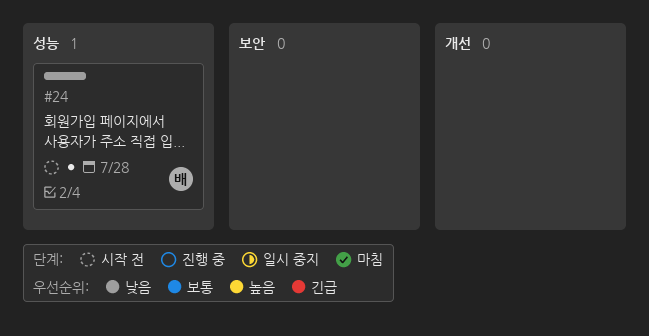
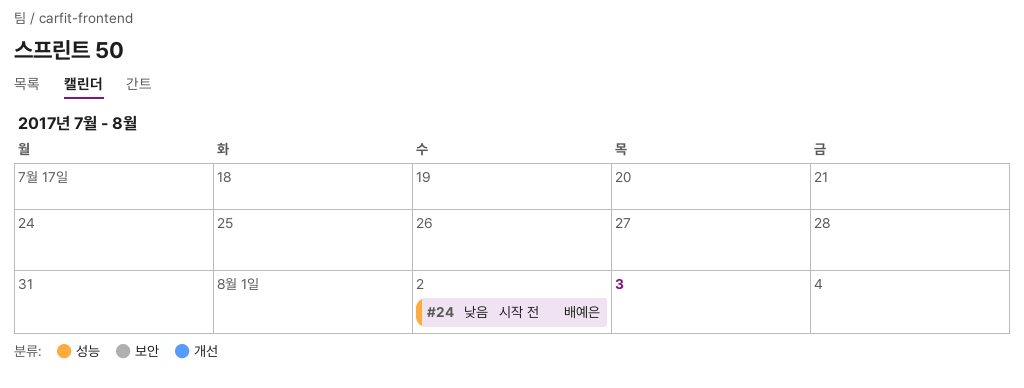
#24, due: Jul 28 -> Aug 2

